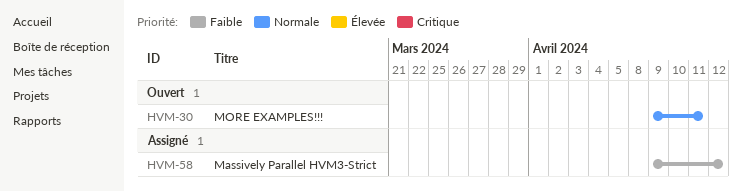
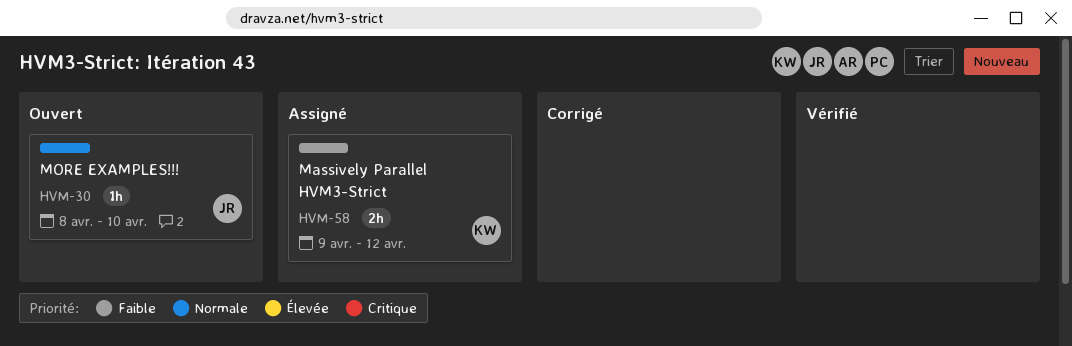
HVM-30, start: Apr 9 -> Apr 8
HVM-30, due: Apr 11 -> Apr 10

